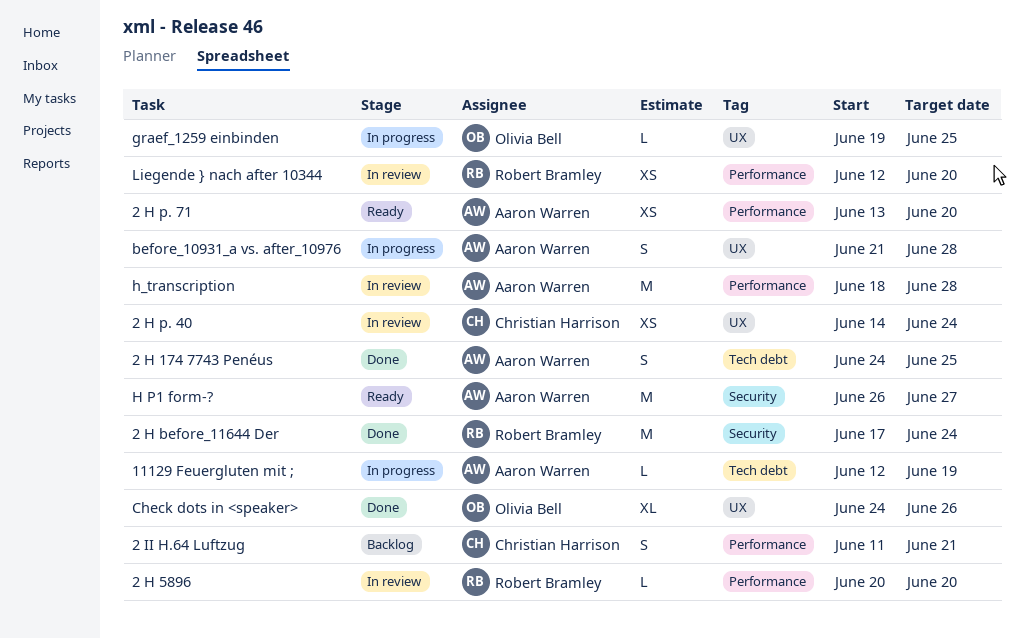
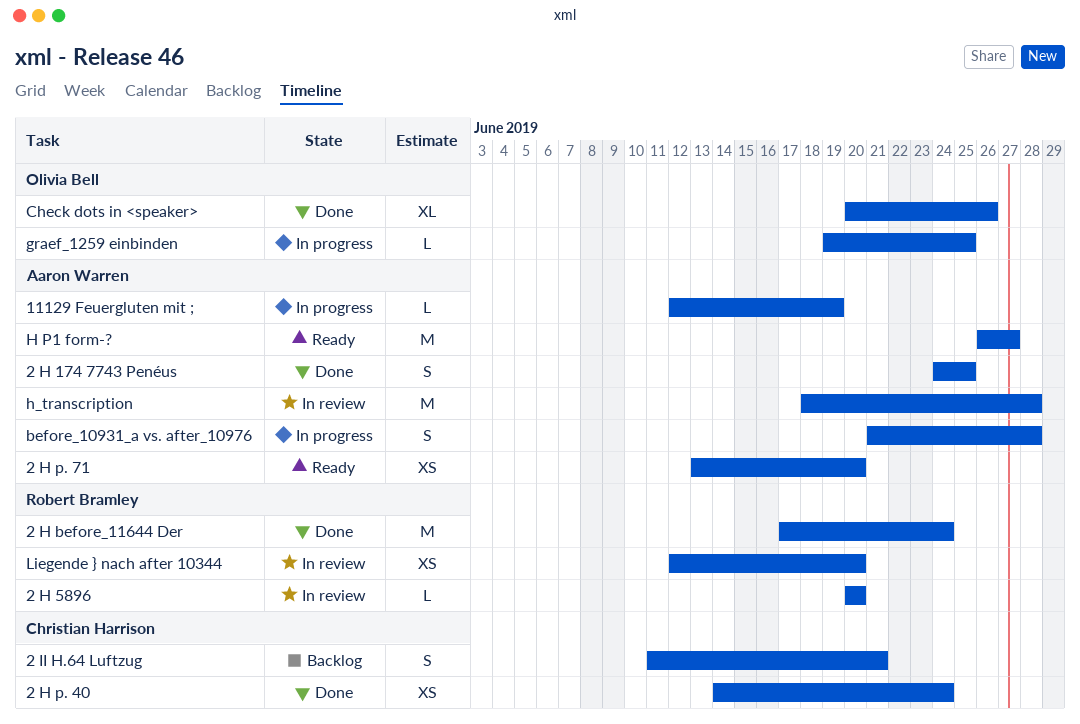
2 H p. 40, status: In review -> Done
Check dots in <speaker>, start: Jun 24 -> Jun 20

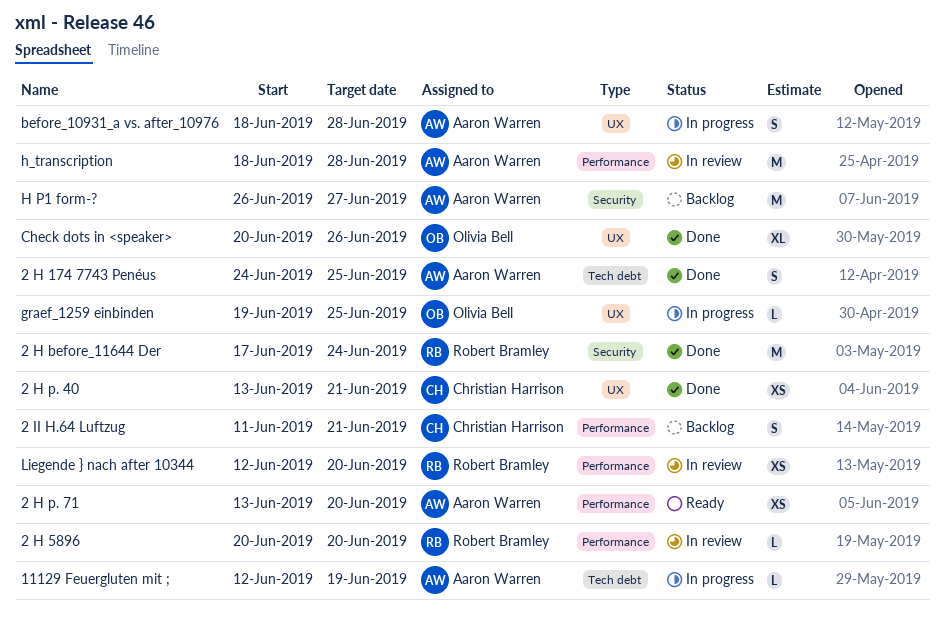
2 H p. 40, start: Jun 14 -> Jun 13
2 H p. 40, due: Jun 24 -> Jun 21
before_10931_a vs. after_10976, start: Jun 21 -> Jun 18
H P1 form-?, status: Ready -> Backlog

